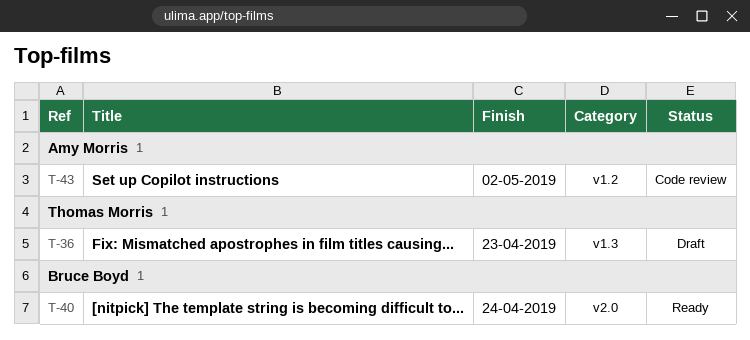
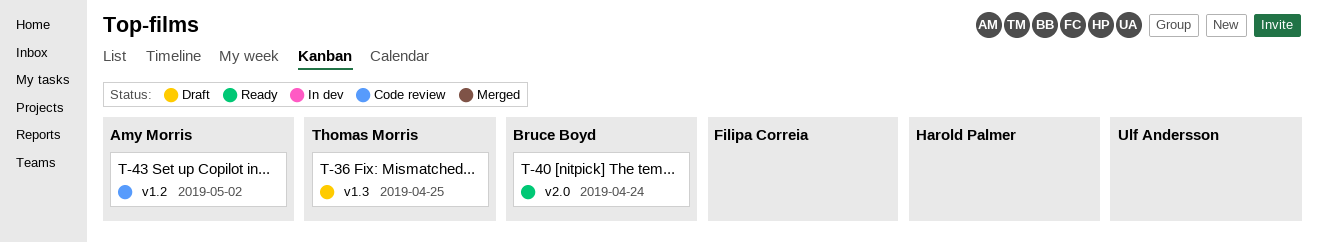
T-36, due: Apr 23 -> Apr 25

